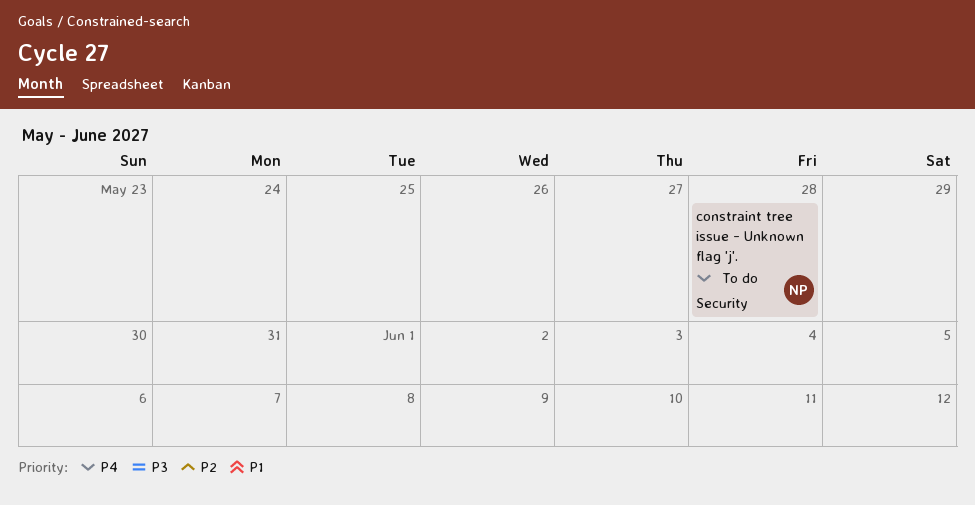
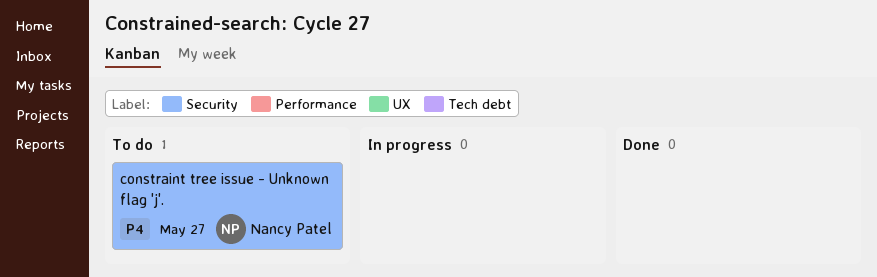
constraint tree issue - Unknown flag 'j'., due: May 28 -> May 27

